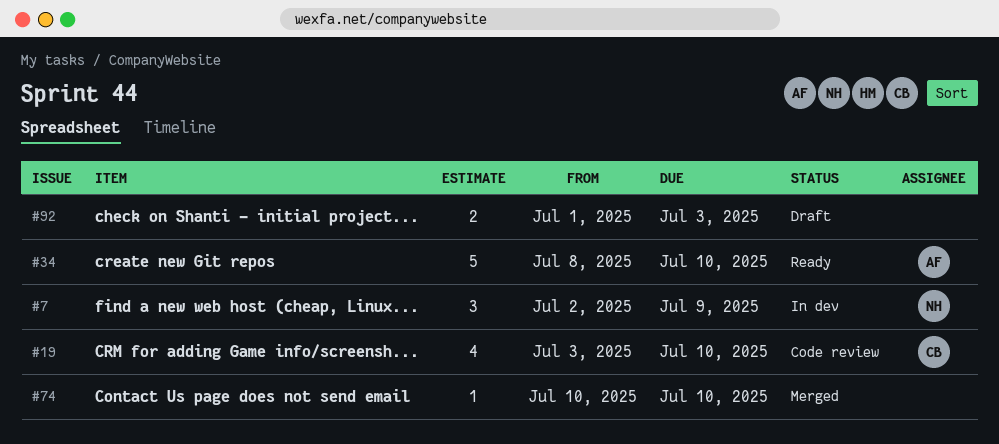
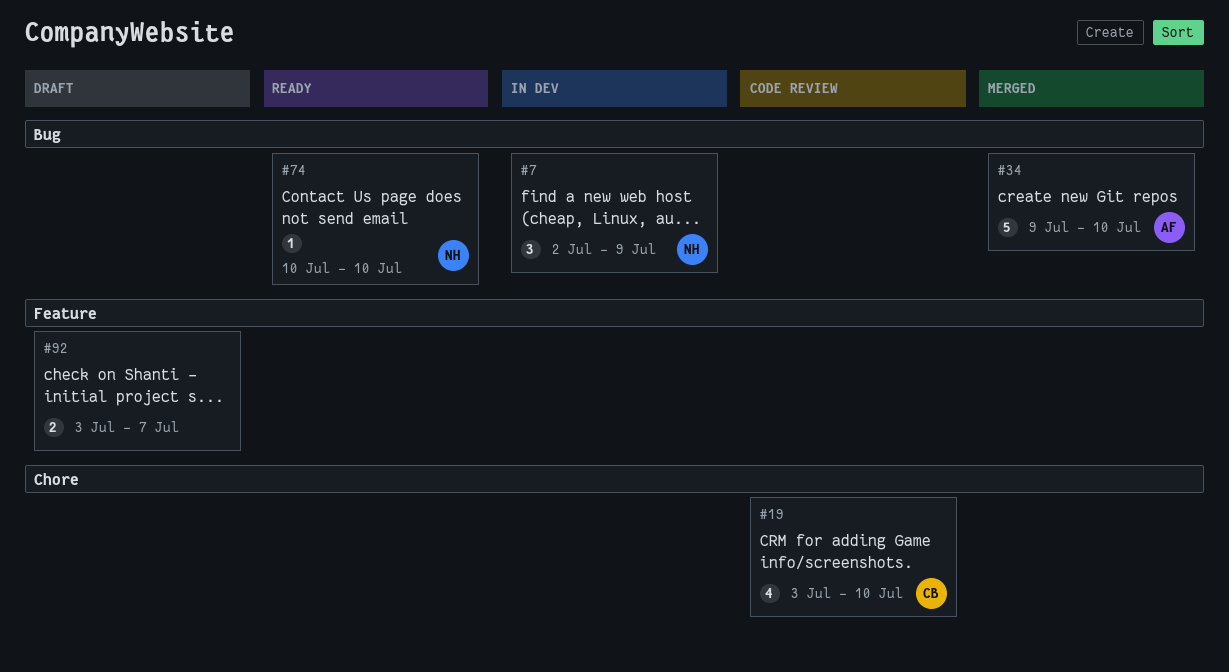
#34, status: Ready -> Merged
#34, start: Jul 8 -> Jul 9
#74, status: Merged -> Ready
#74, owner: none -> NH
#92, start: Jul 1 -> Jul 3
#92, due: Jul 3 -> Jul 7

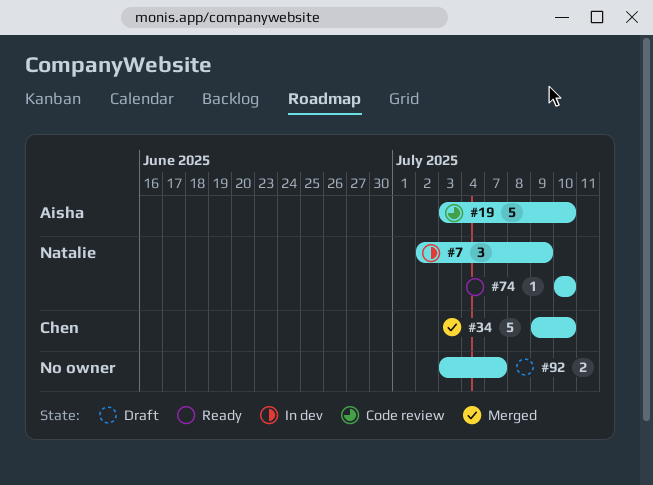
#19, owner: Chen -> Aisha
#19, estimate: 4 -> 5
#34, owner: Aisha -> Chen

